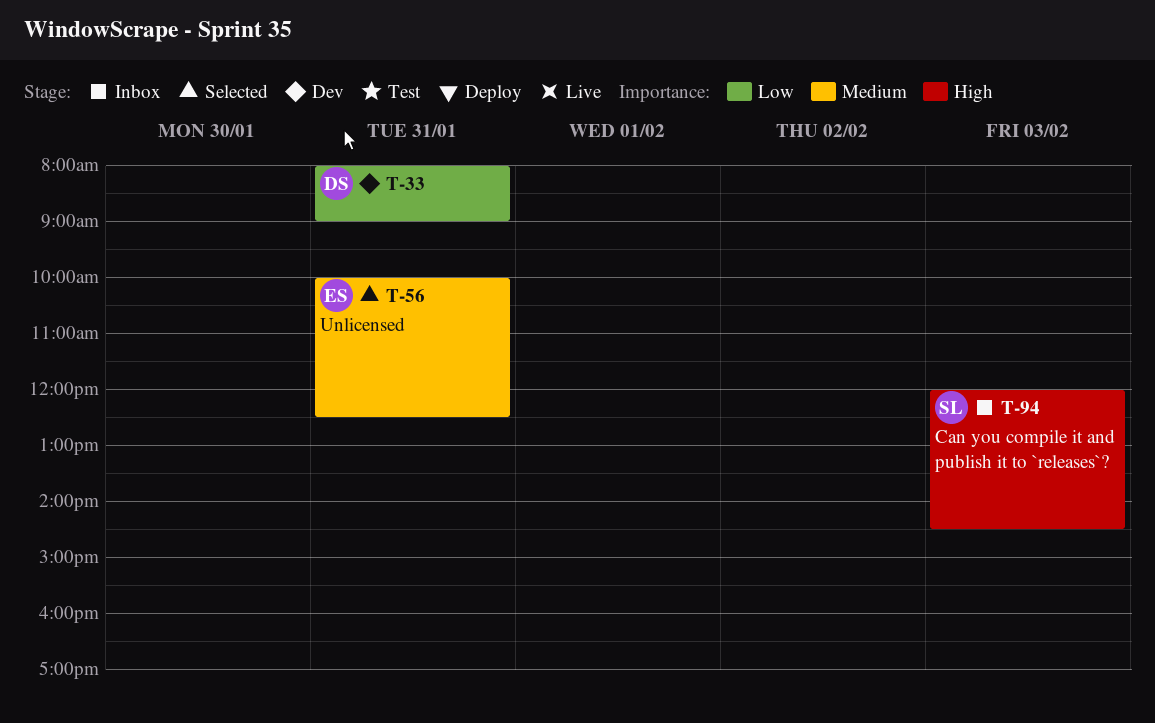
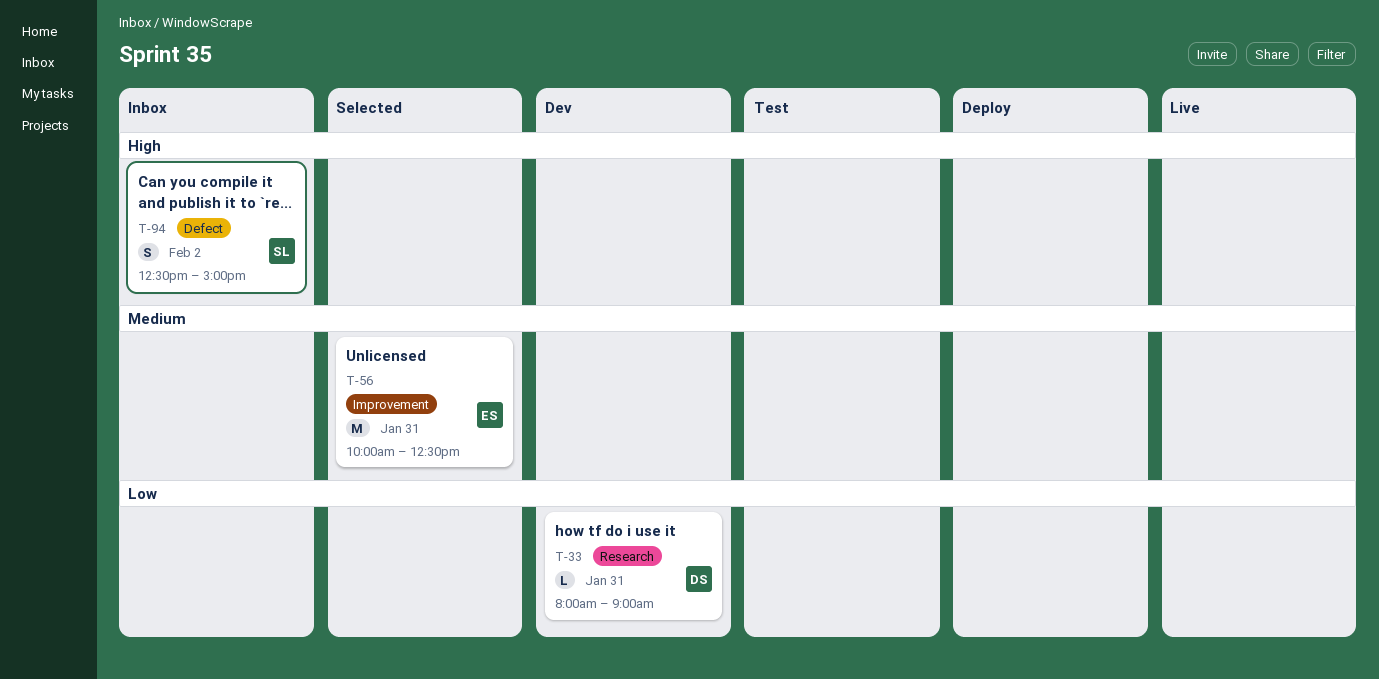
T-94, day: Feb 3 -> Feb 2
T-94, begins: 12:00 -> 12:30
T-94, ends: 14:30 -> 15:00

